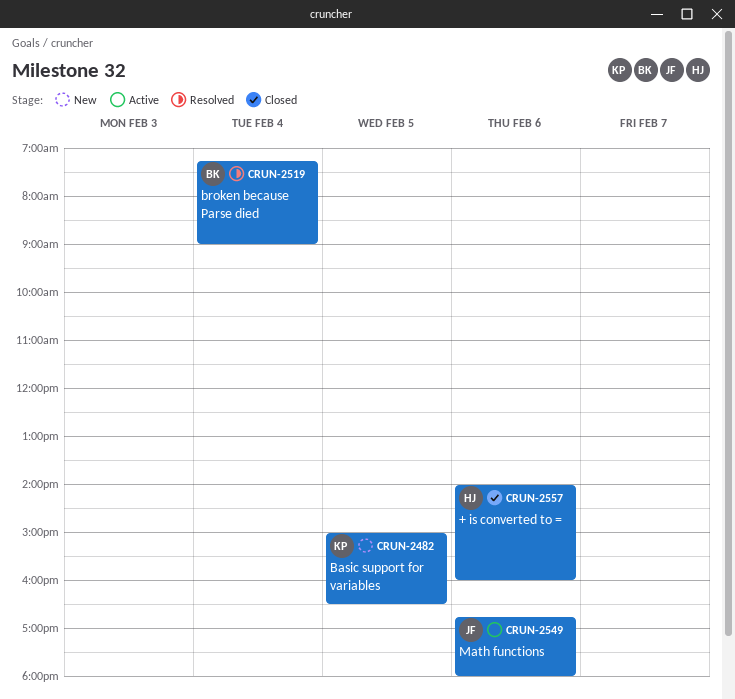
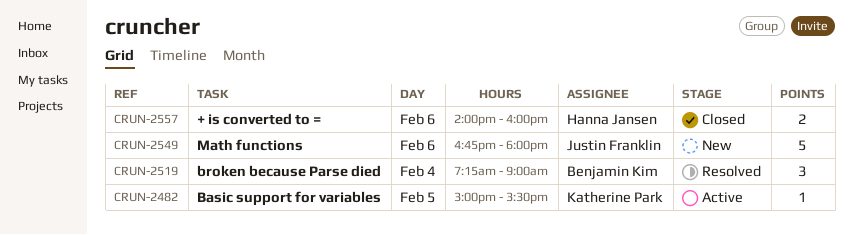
CRUN-2482, status: New -> Active
CRUN-2482, ends: 16:30 -> 15:30
CRUN-2549, status: Active -> New

